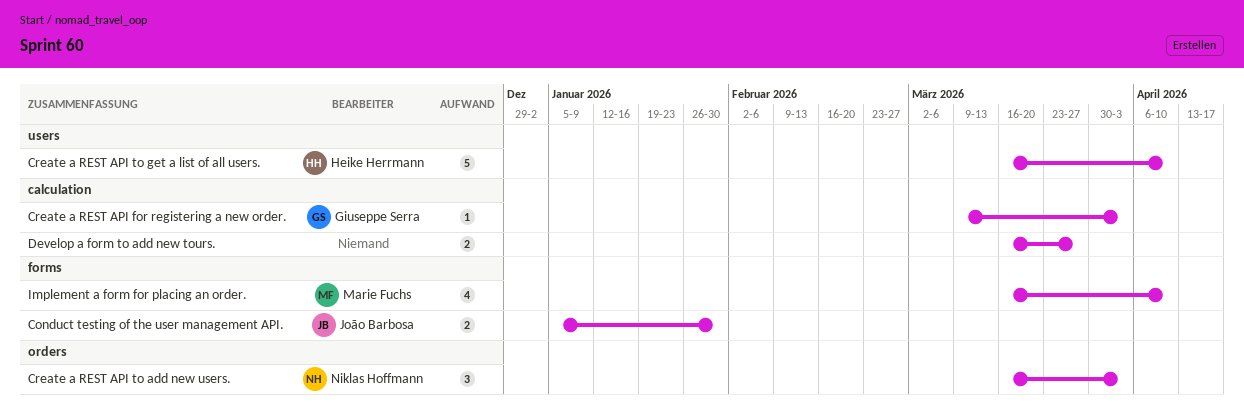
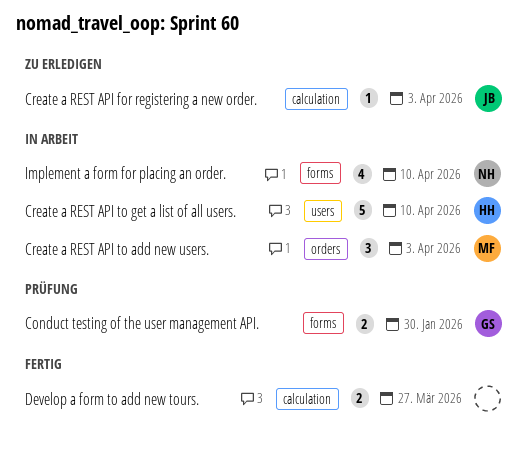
Conduct testing of the user management API., owner: João Barbosa -> Giuseppe Serra
Create a REST API for registering a new order., owner: Giuseppe Serra -> João Barbosa
Create a REST API to add new users., owner: Niklas Hoffmann -> Marie Fuchs
Implement a form for placing an order., owner: Marie Fuchs -> Niklas Hoffmann

